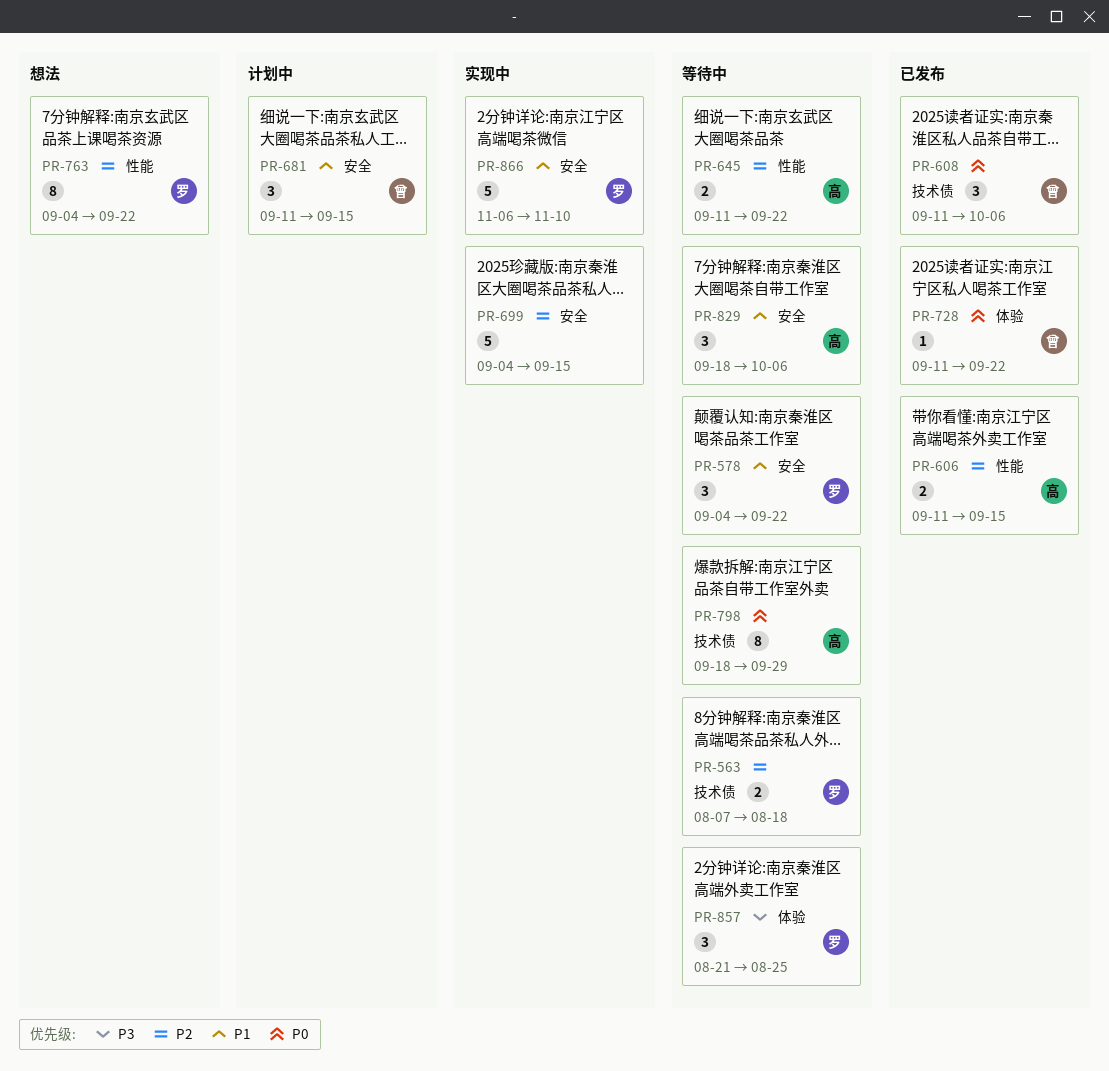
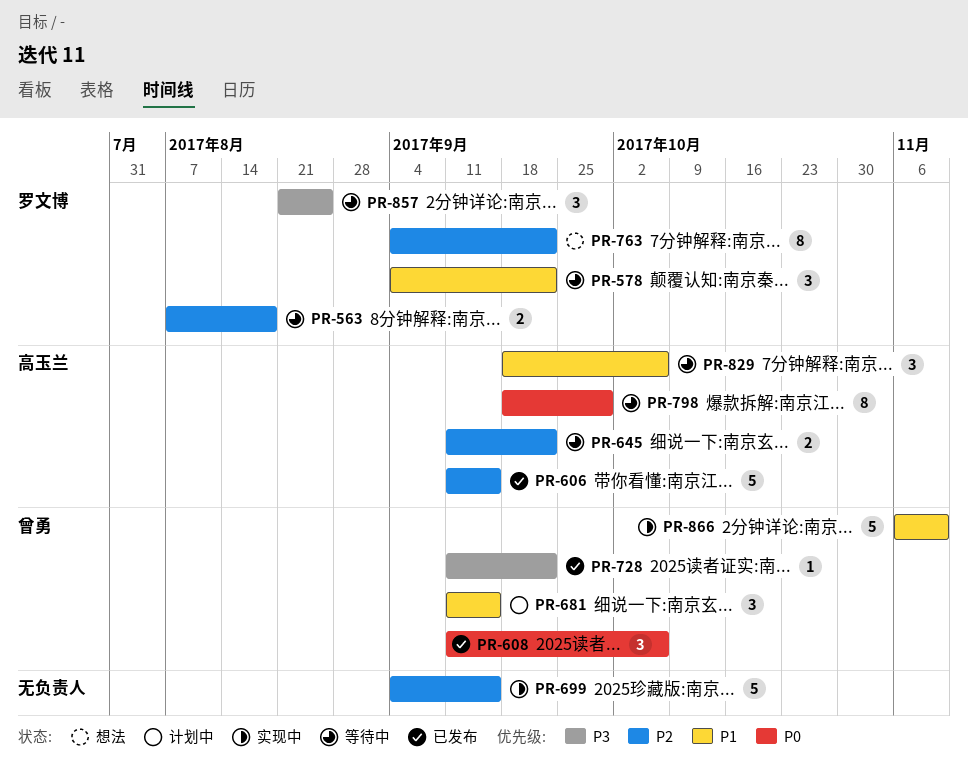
PR-606, estimate: 2 -> 5
PR-728, priority: P0 -> P3
PR-866, owner: 罗文博 -> 曾勇

